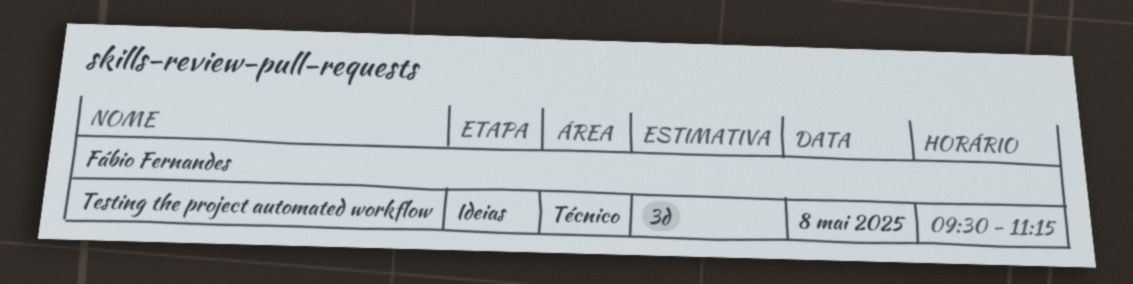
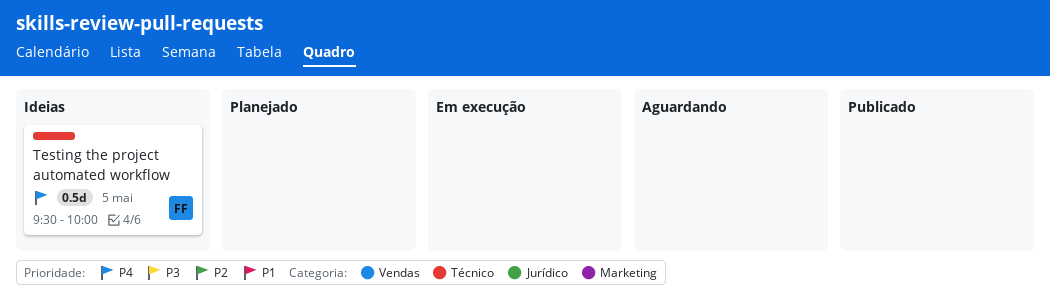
Testing the project automated workflow, estimate: 3d -> 0.5d
Testing the project automated workflow, day: May 8 -> May 5
Testing the project automated workflow, ends: 11:15 -> 10:00

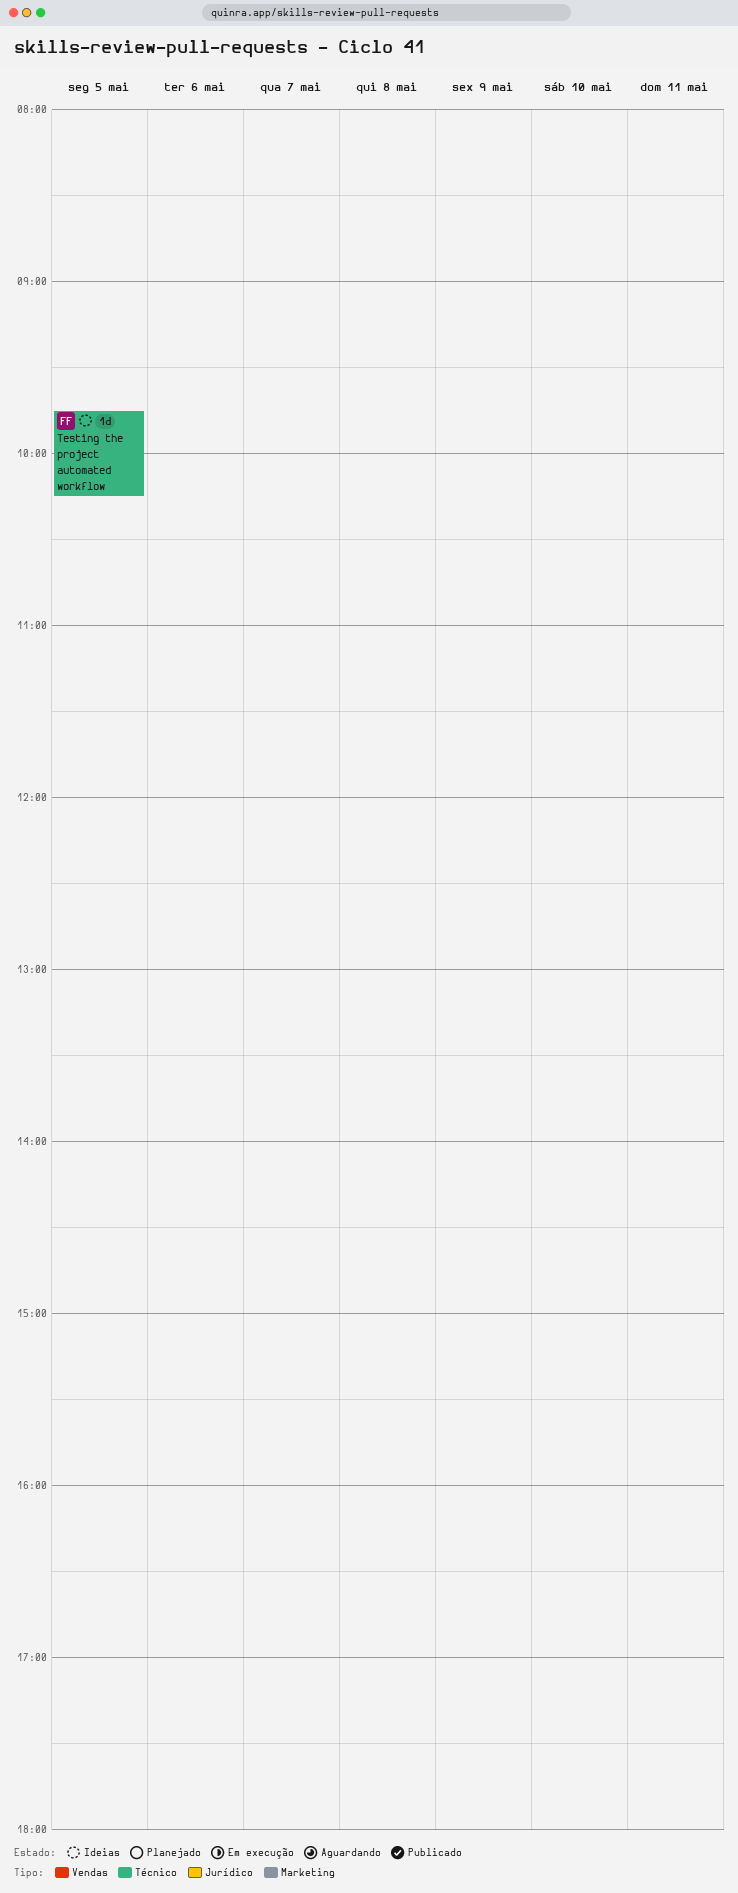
Testing the project automated workflow, estimate: 0.5d -> 1d
Testing the project automated workflow, begins: 09:30 -> 09:45
Testing the project automated workflow, ends: 10:00 -> 10:15

